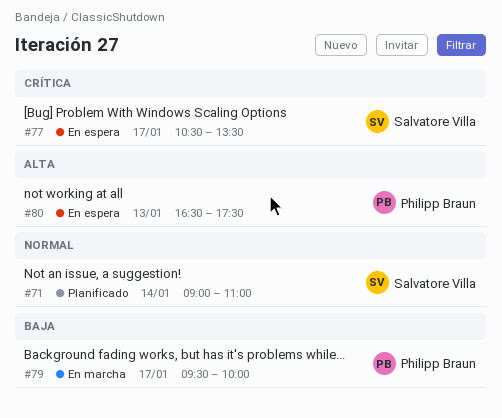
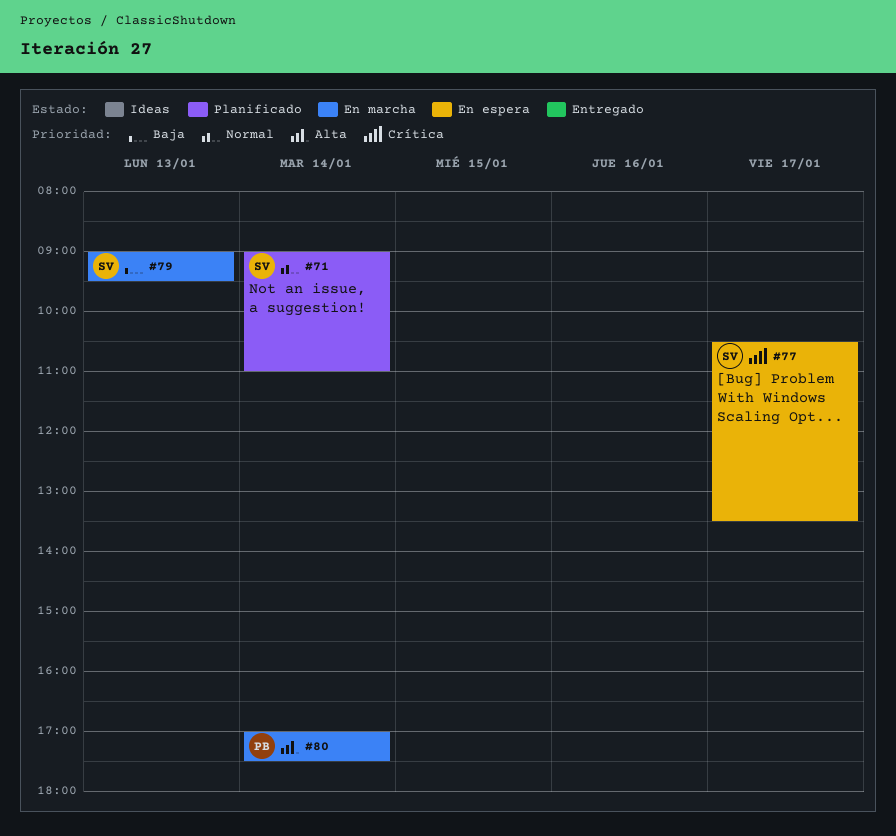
#79, owner: Philipp Braun -> Salvatore Villa
#79, day: Jan 17 -> Jan 13
#79, begins: 09:30 -> 09:00
#79, ends: 10:00 -> 09:30
#80, status: En espera -> En marcha
#80, day: Jan 13 -> Jan 14
#80, begins: 16:30 -> 17:00

